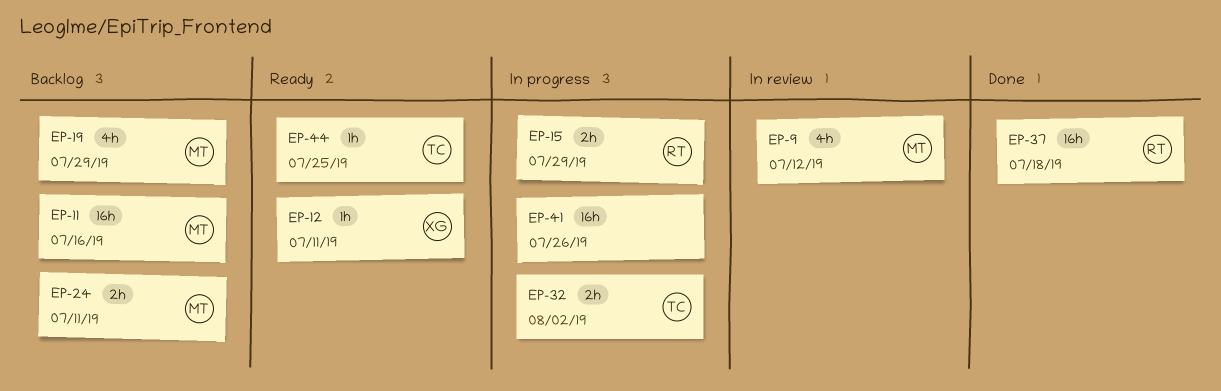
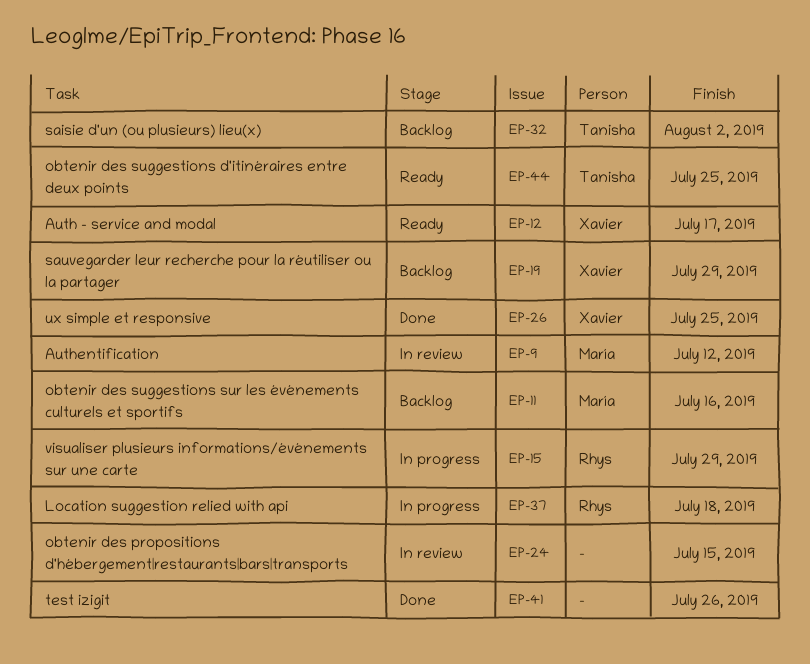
EP-12, due: Jul 11 -> Jul 17
EP-19, owner: María -> Xavier
EP-24, status: Backlog -> In review
EP-24, owner: María -> none
EP-24, due: Jul 11 -> Jul 15
EP-26: none -> present
EP-32, status: In progress -> Backlog
EP-37, status: Done -> In progress
EP-41, status: In progress -> Done

